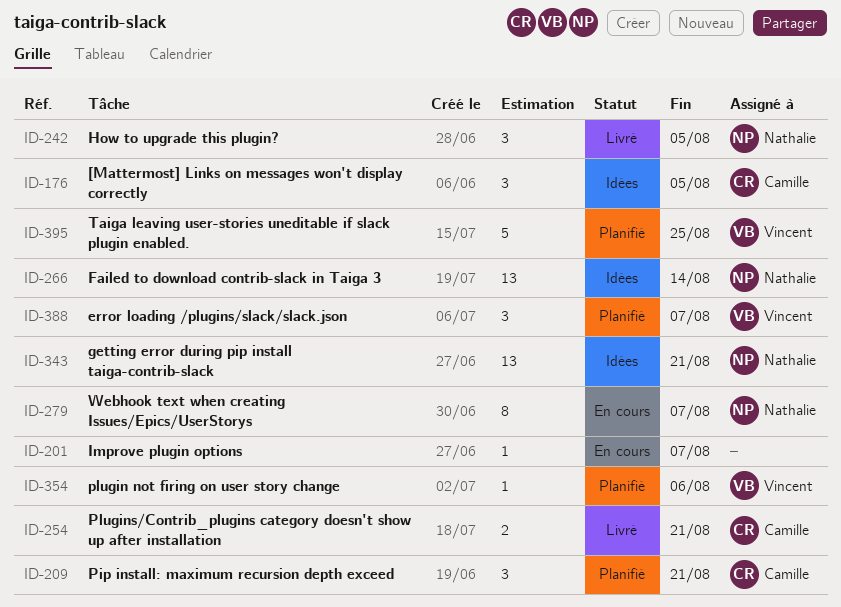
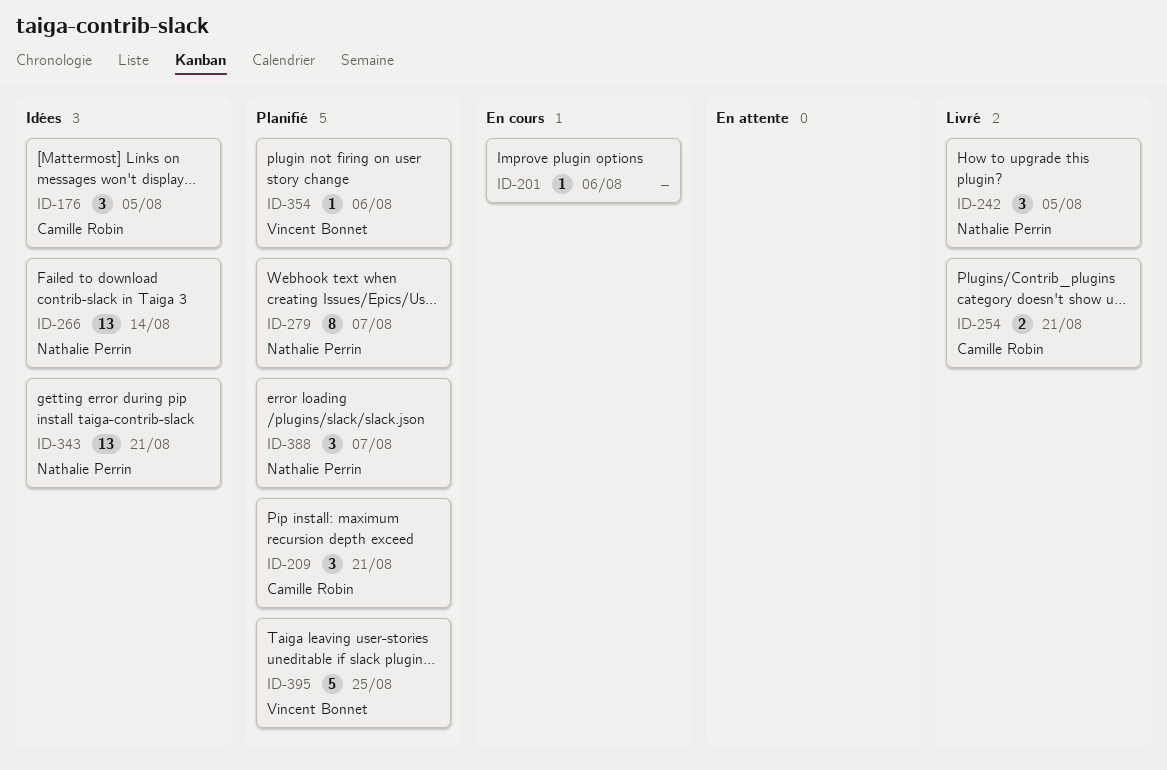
ID-201, due: Aug 7 -> Aug 6
ID-279, status: En cours -> Planifié
ID-388, owner: Vincent Bonnet -> Nathalie Perrin

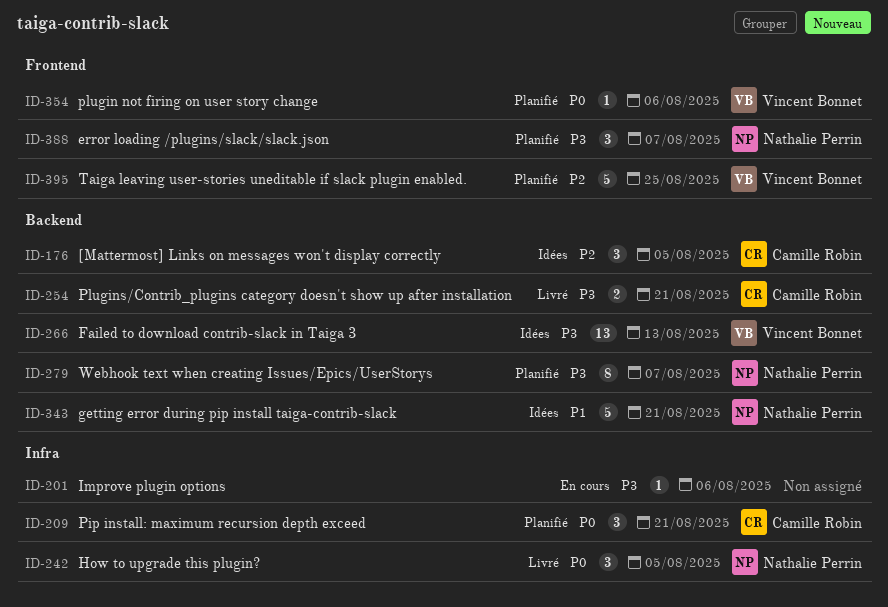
ID-266, owner: Nathalie Perrin -> Vincent Bonnet
ID-266, due: Aug 14 -> Aug 13
ID-343, estimate: 13 -> 5

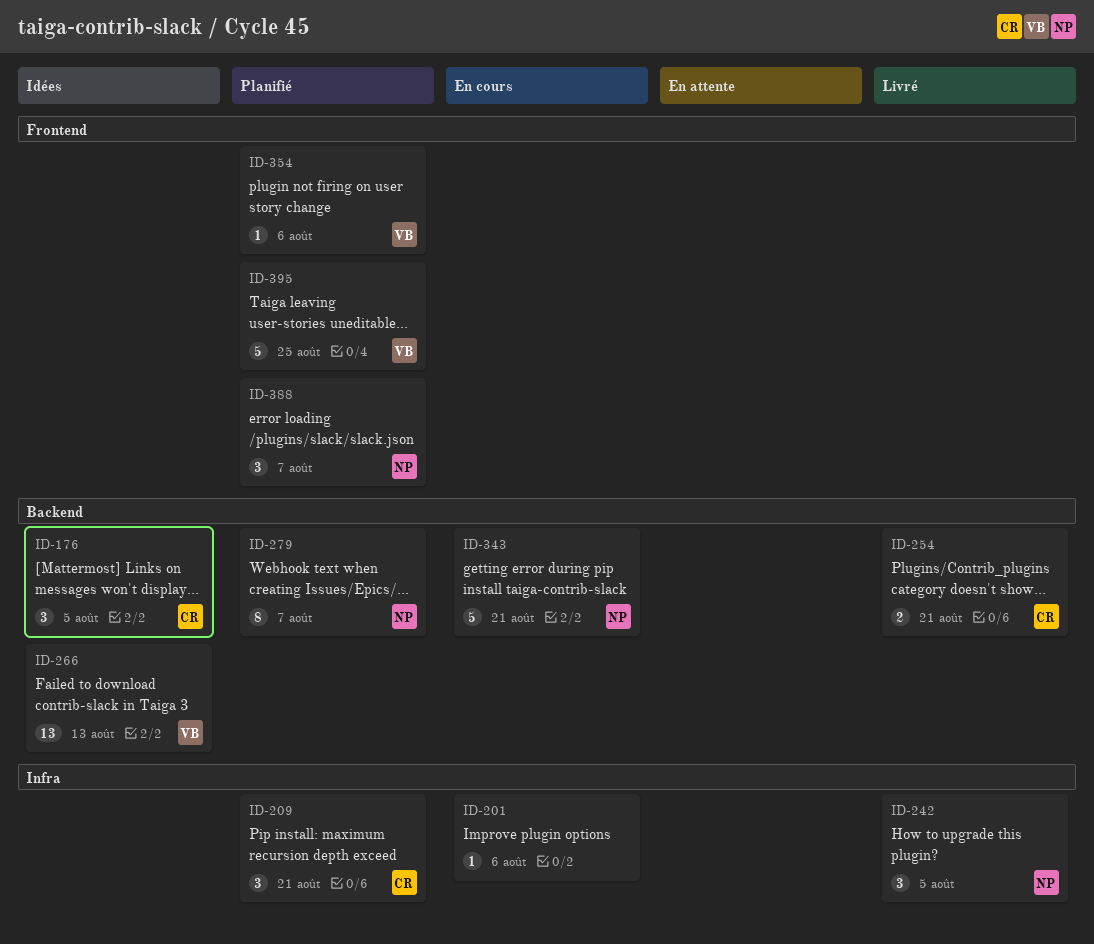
ID-343, status: Idées -> En cours

